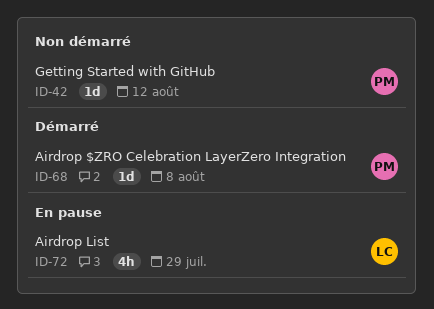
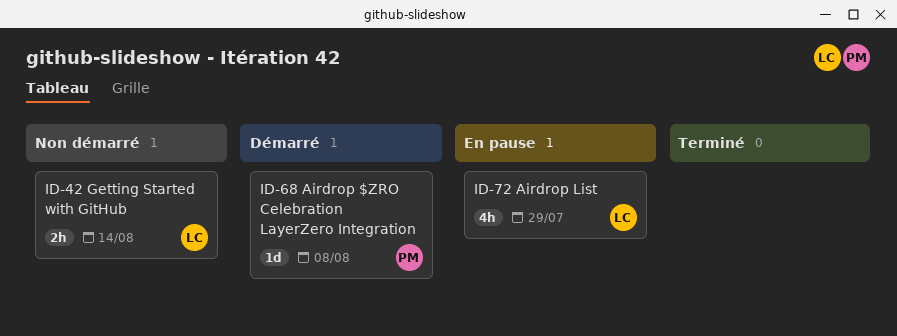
ID-42, owner: PM -> LC
ID-42, estimate: 1d -> 2h
ID-42, due: Aug 12 -> Aug 14

